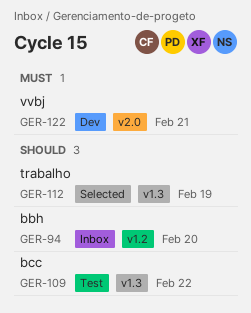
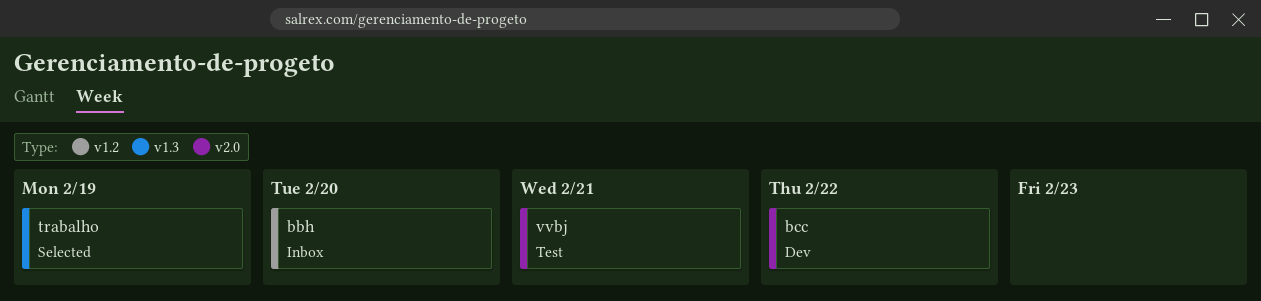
bcc, status: Test -> Dev
bcc, label: v1.3 -> v2.0
vvbj, status: Dev -> Test

